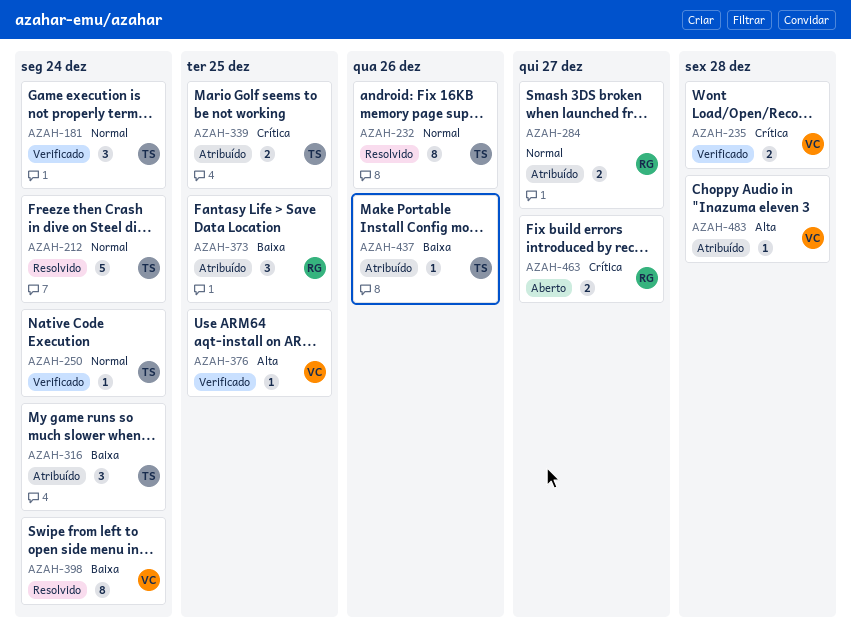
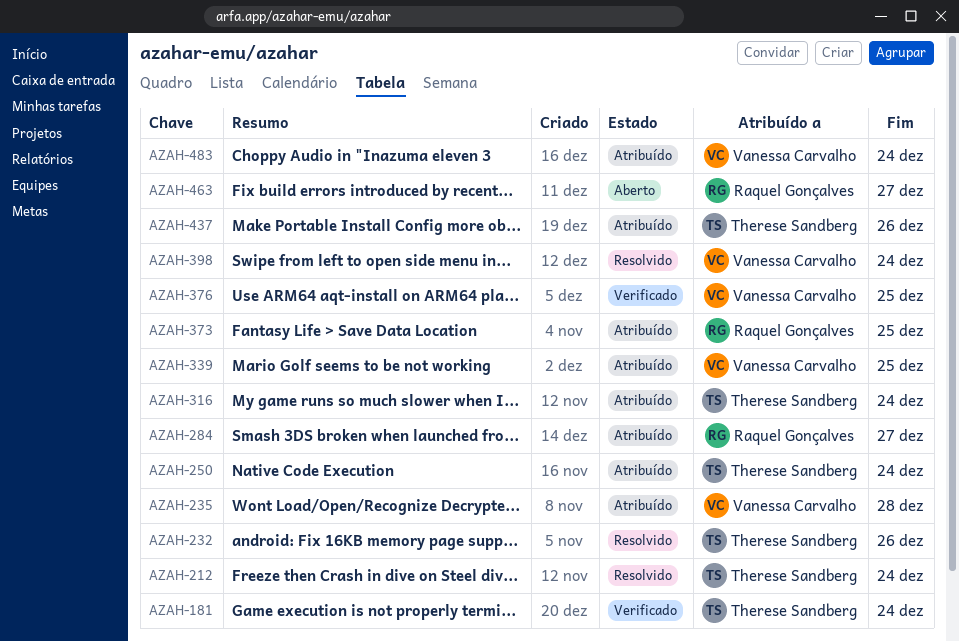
AZAH-235, status: Verificado -> Atribuído
AZAH-250, status: Verificado -> Atribuído
AZAH-339, owner: Therese Sandberg -> Vanessa Carvalho
AZAH-483, due: Dec 28 -> Dec 24

